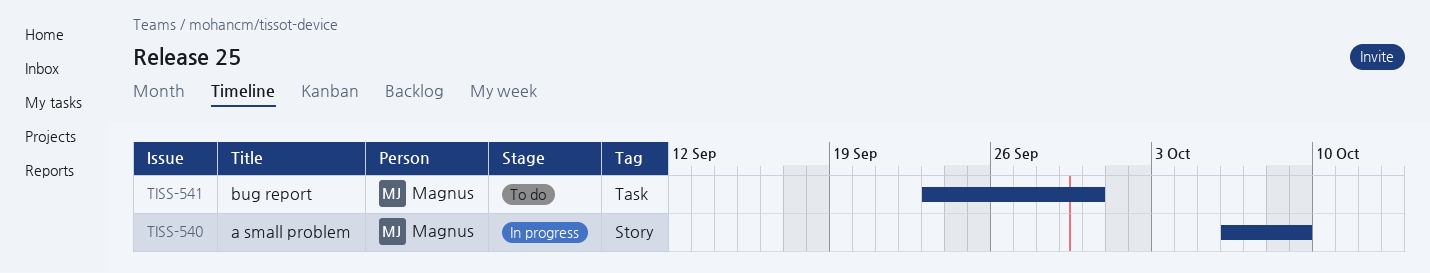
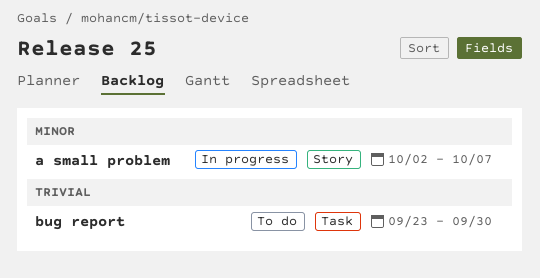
a small problem, start: Oct 6 -> Oct 2
a small problem, due: Oct 9 -> Oct 7

